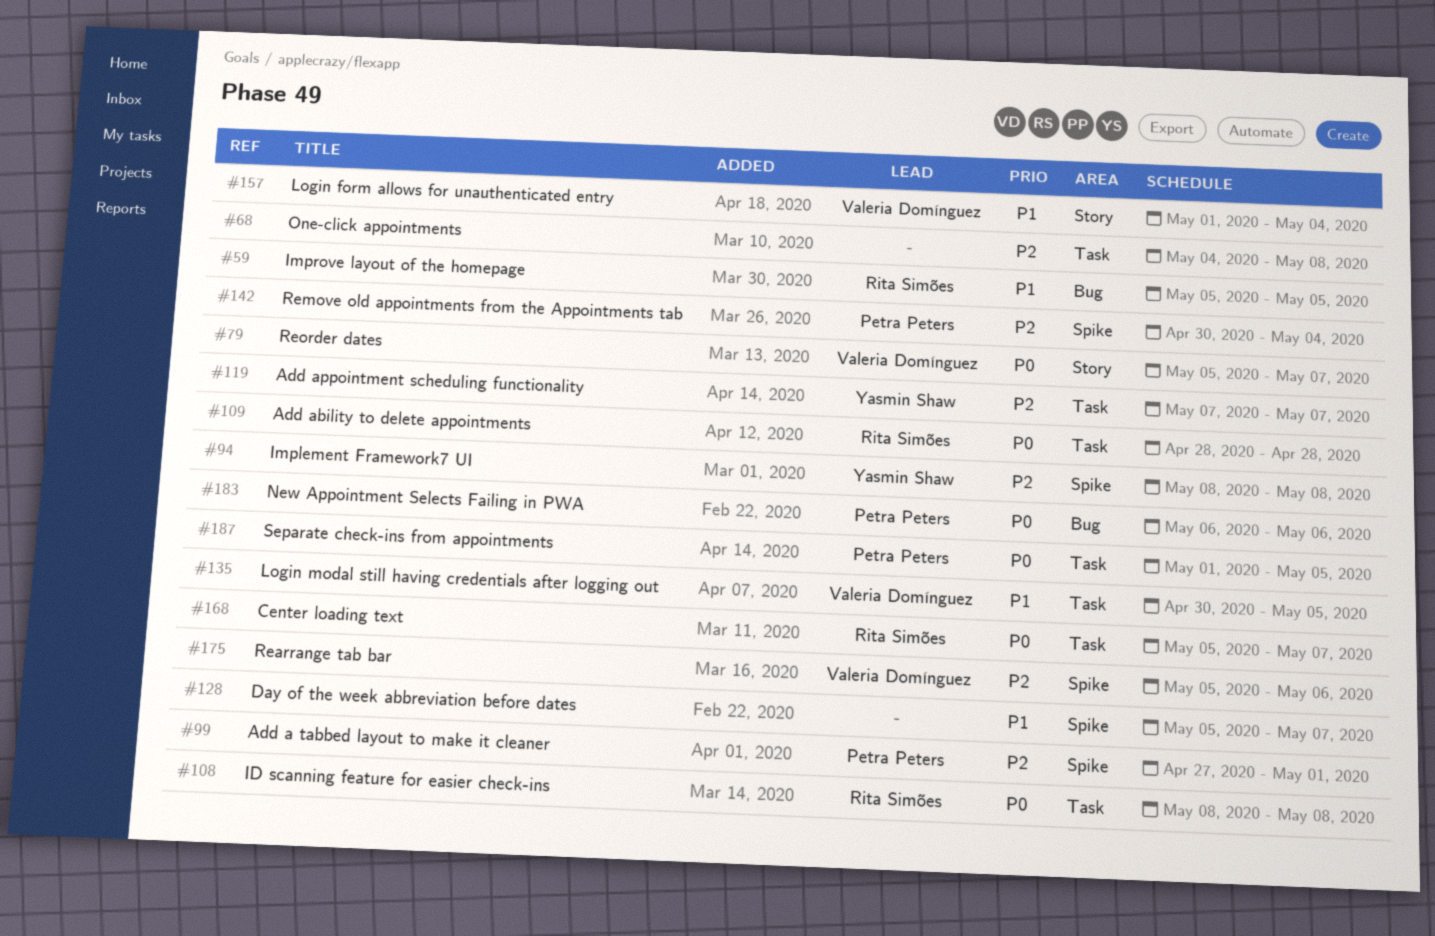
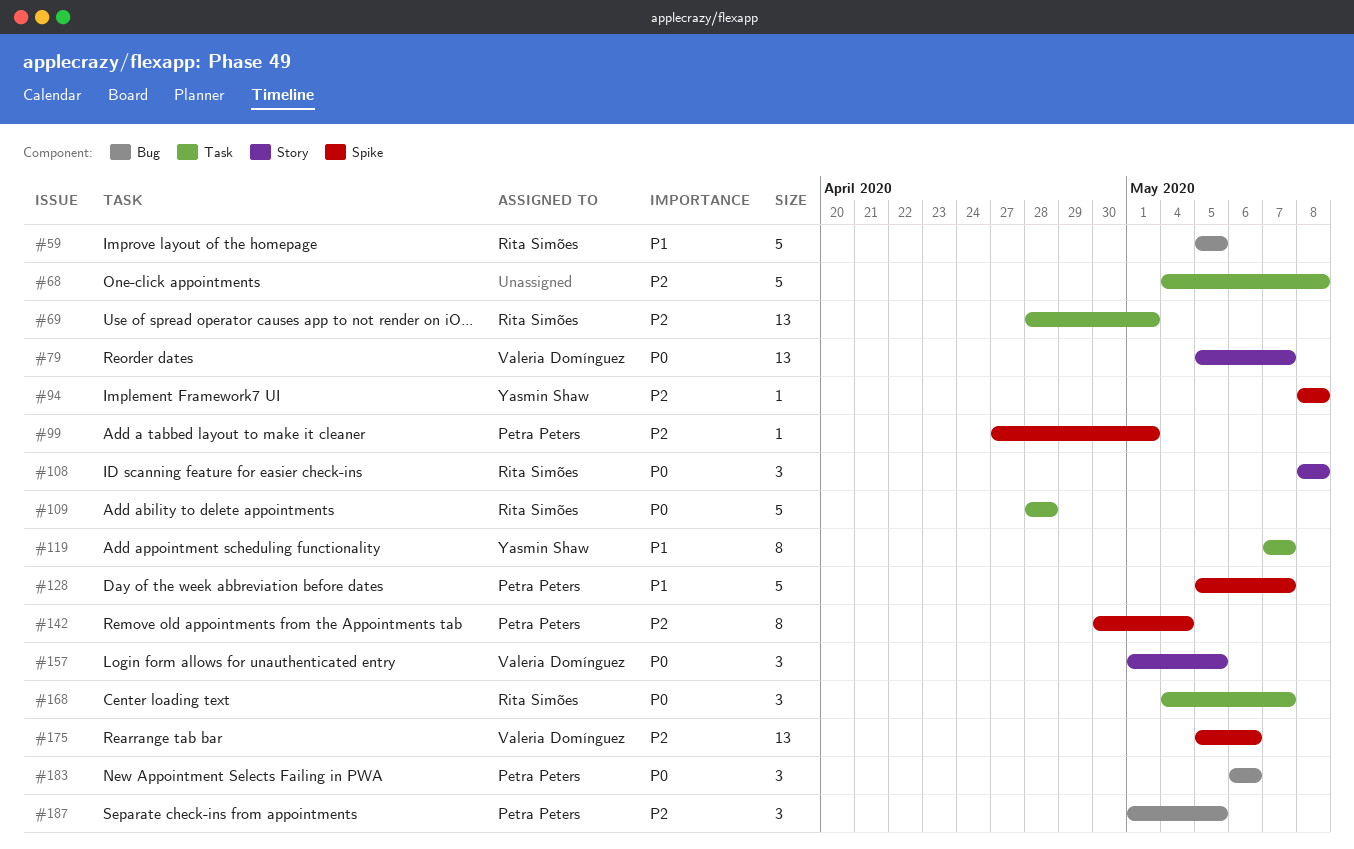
#69: none -> present
#108, label: Task -> Story
#119, priority: P2 -> P1
#128, owner: none -> Petra Peters
#135: present -> none
#157, priority: P1 -> P0
#157, due: May 4 -> May 5
#168, start: May 5 -> May 4
#187, priority: P0 -> P2
#187, label: Task -> Bug

